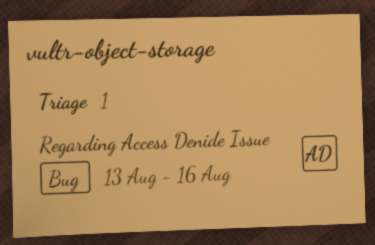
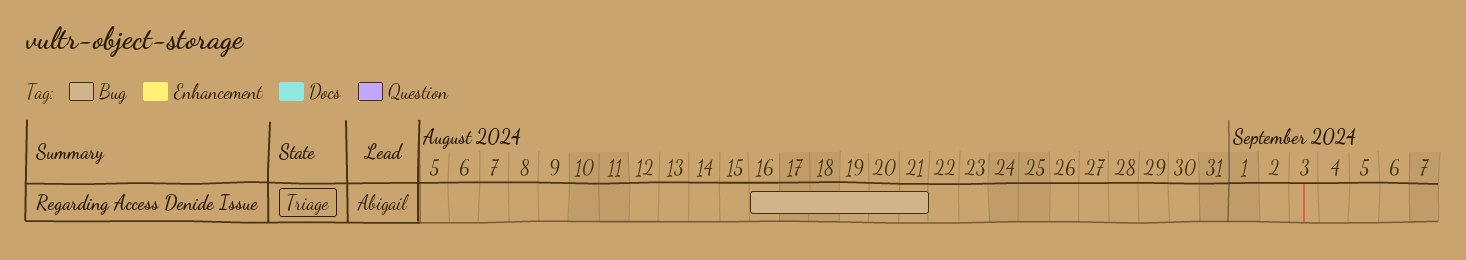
Regarding Access Denide Issue, start: Aug 13 -> Aug 16
Regarding Access Denide Issue, due: Aug 16 -> Aug 21

